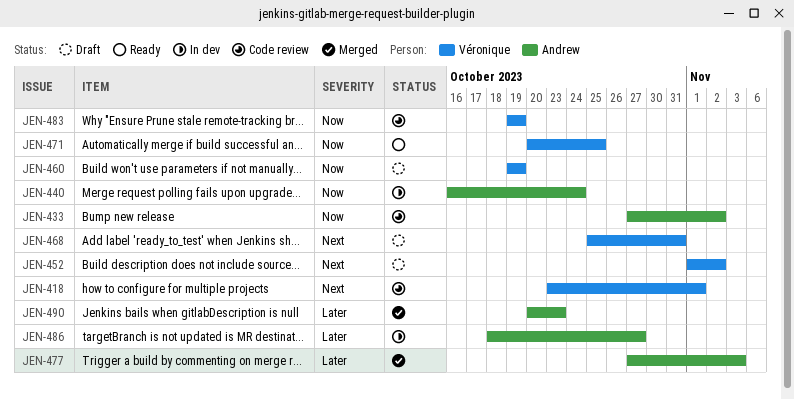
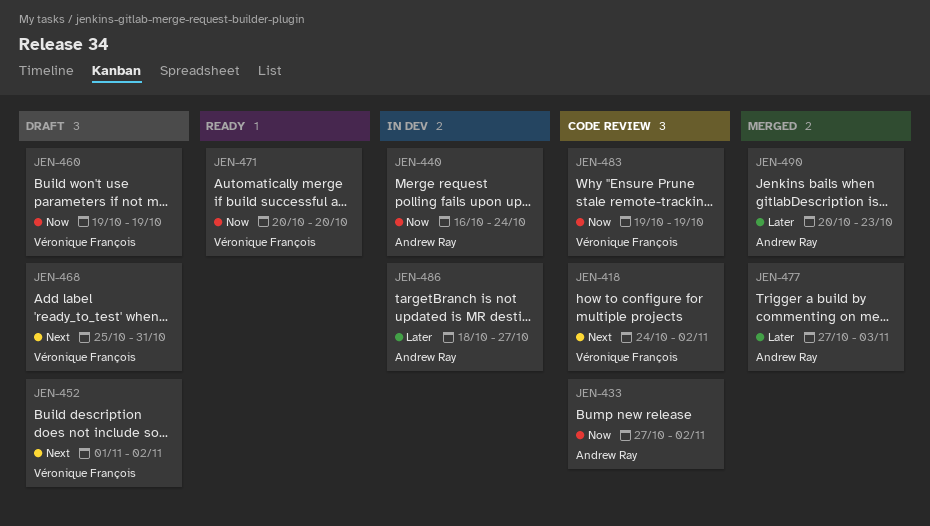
JEN-418, start: Oct 23 -> Oct 24
JEN-418, due: Nov 1 -> Nov 2
JEN-471, due: Oct 25 -> Oct 20

